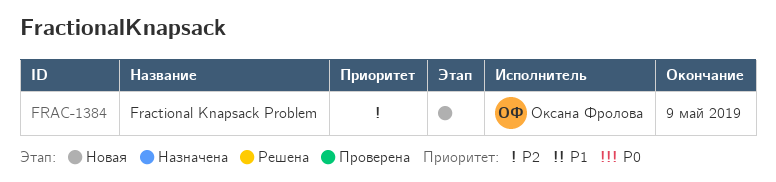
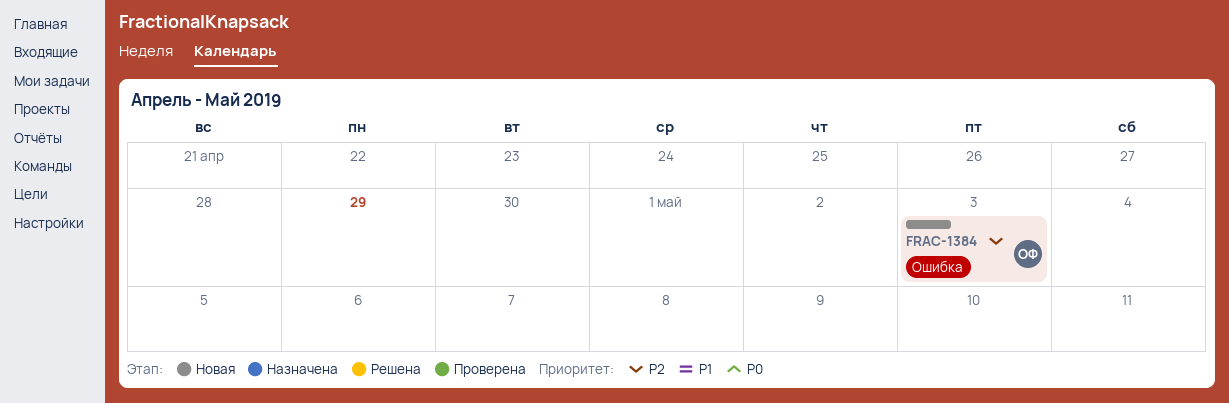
FRAC-1384, due: May 9 -> May 3

